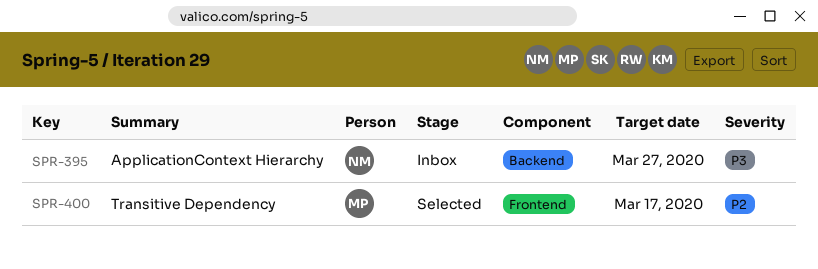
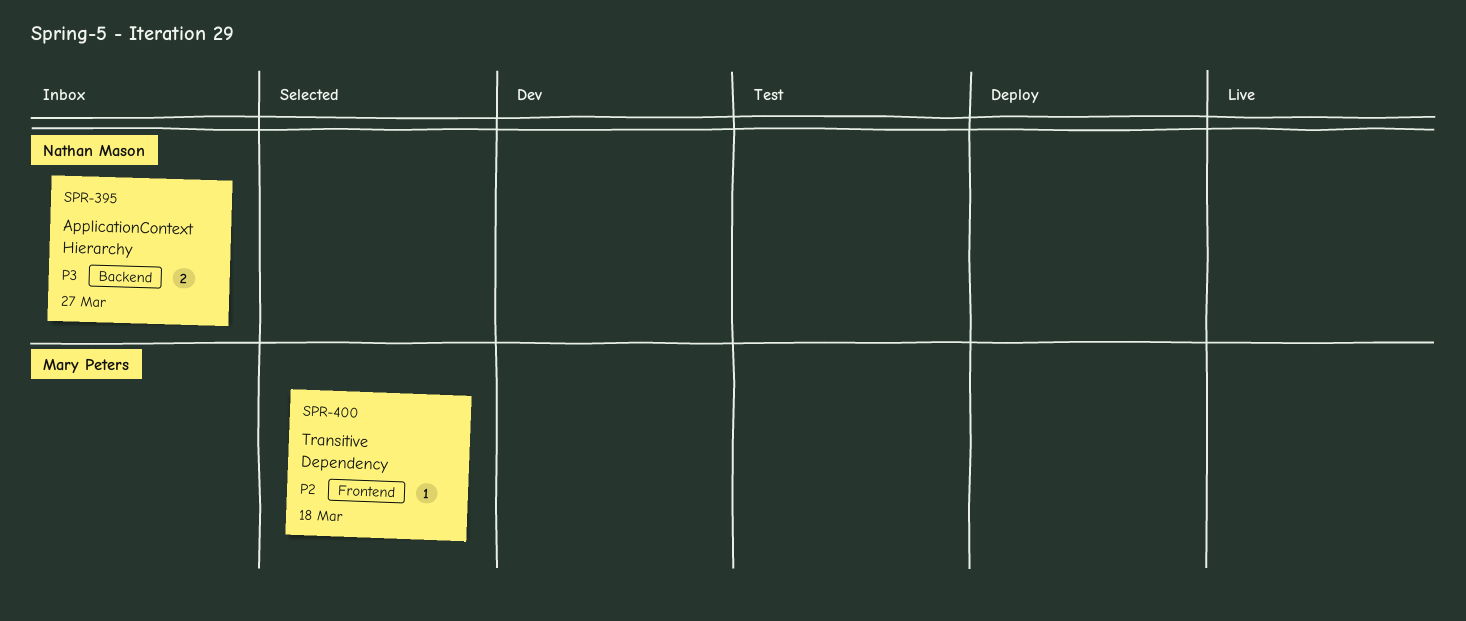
SPR-400, due: Mar 17 -> Mar 18

